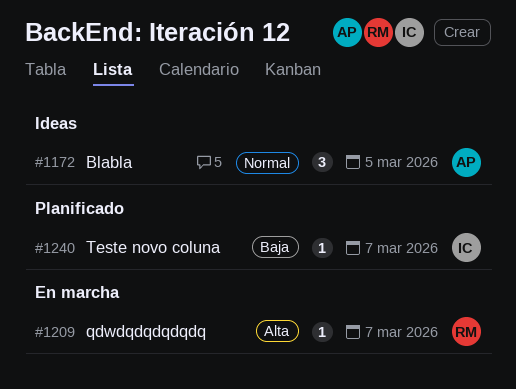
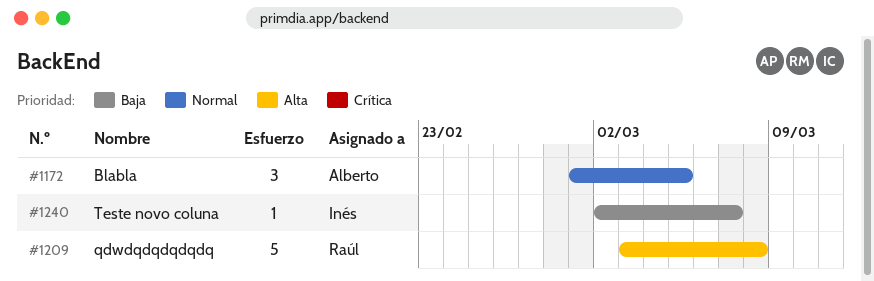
#1209, estimate: 1 -> 5
#1209, due: Mar 7 -> Mar 8

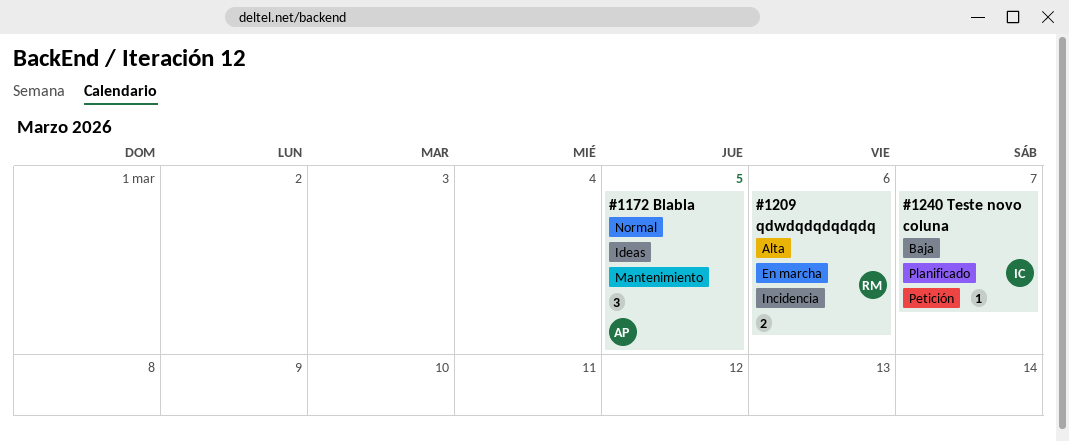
#1209, estimate: 5 -> 2
#1209, due: Mar 8 -> Mar 6

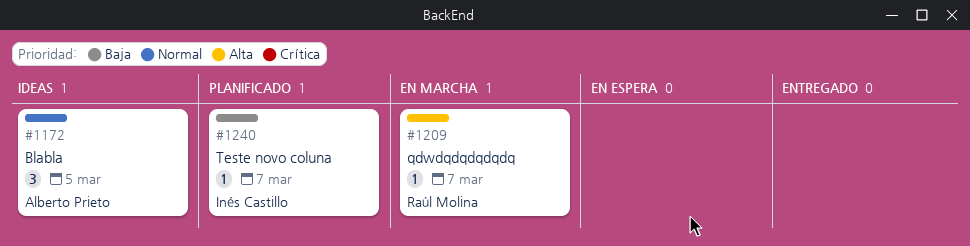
#1209, estimate: 2 -> 1
#1209, due: Mar 6 -> Mar 7

